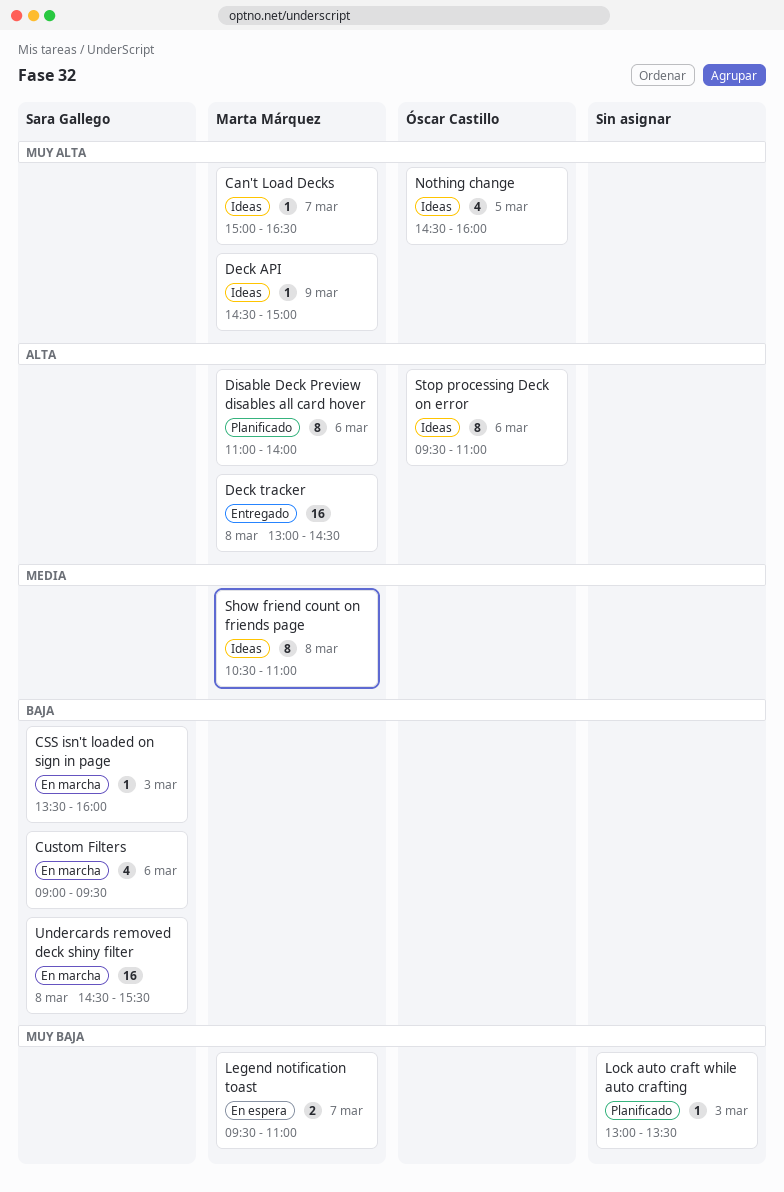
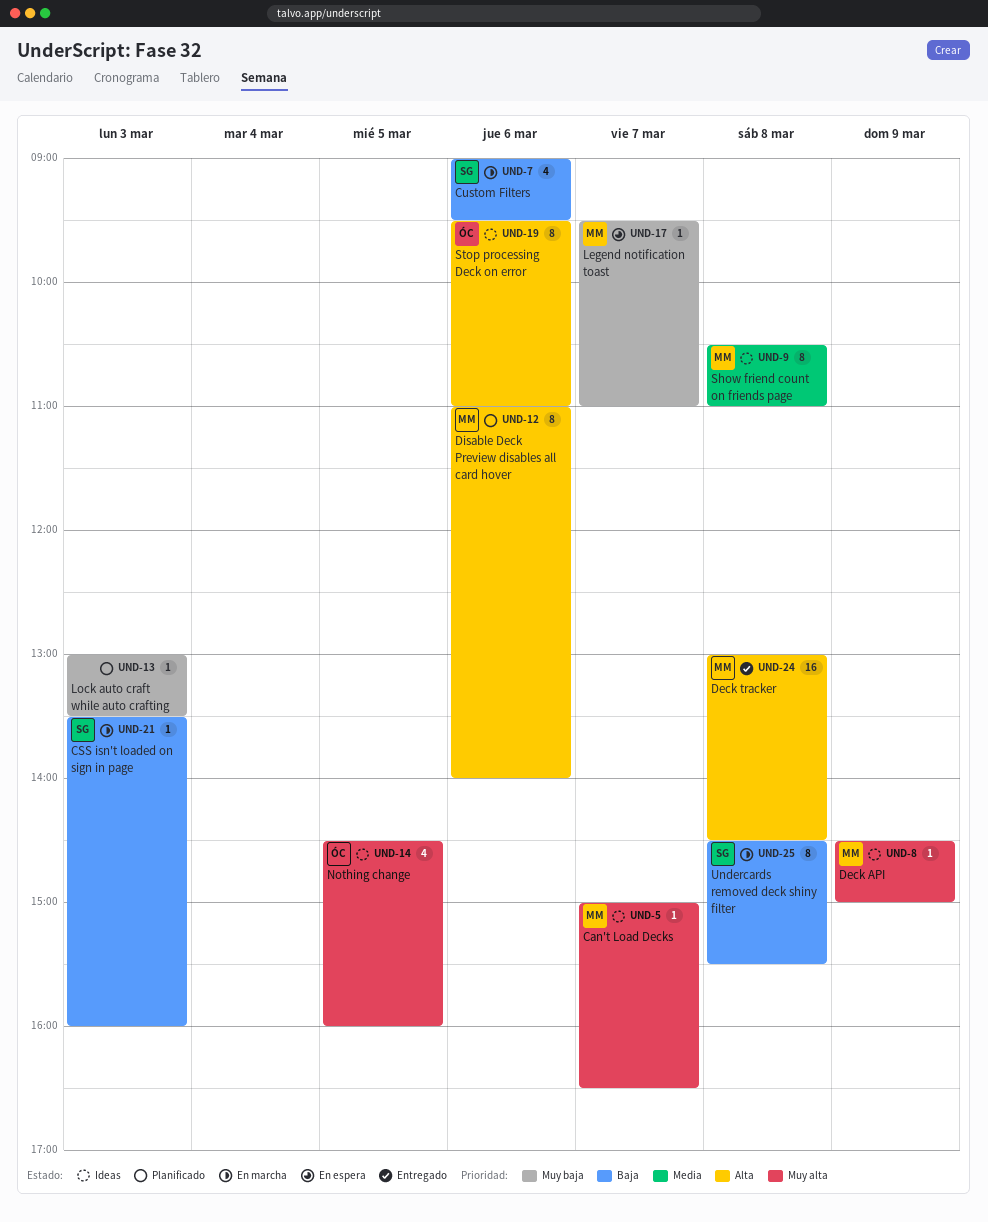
Legend notification toast, estimate: 2 -> 1
Undercards removed deck shiny filter, estimate: 16 -> 8

